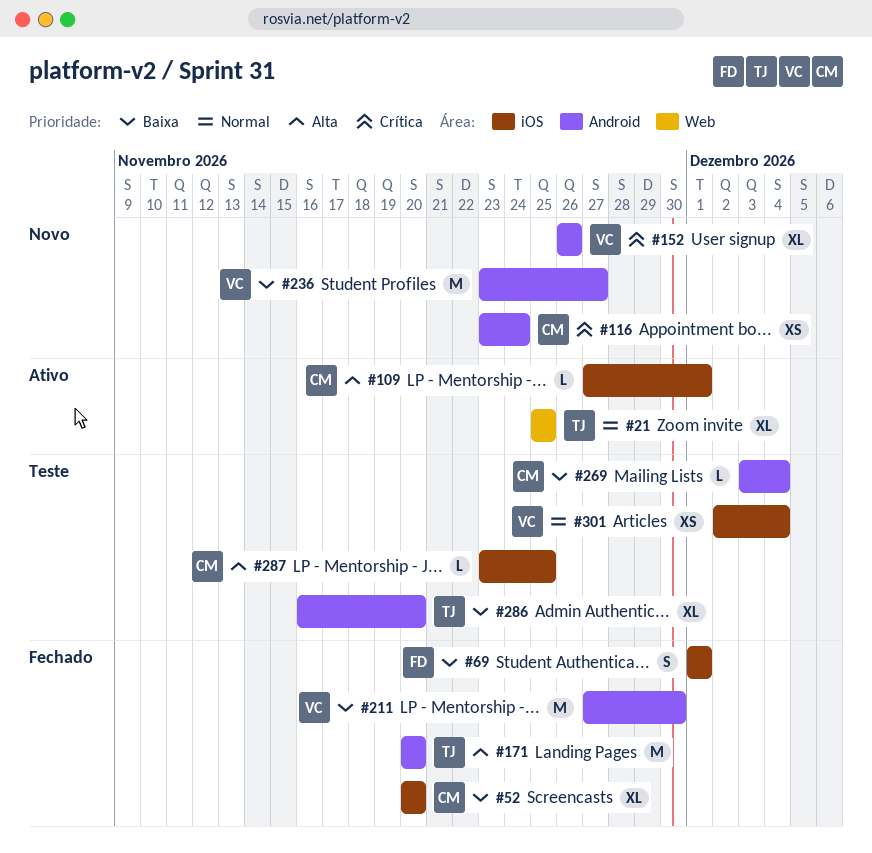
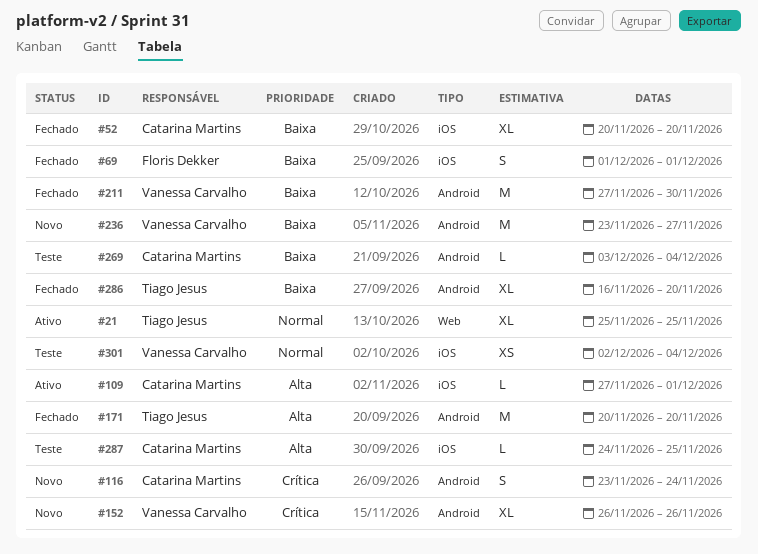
#116, estimate: XS -> S
#286, status: Teste -> Fechado
#287, start: Nov 23 -> Nov 24

